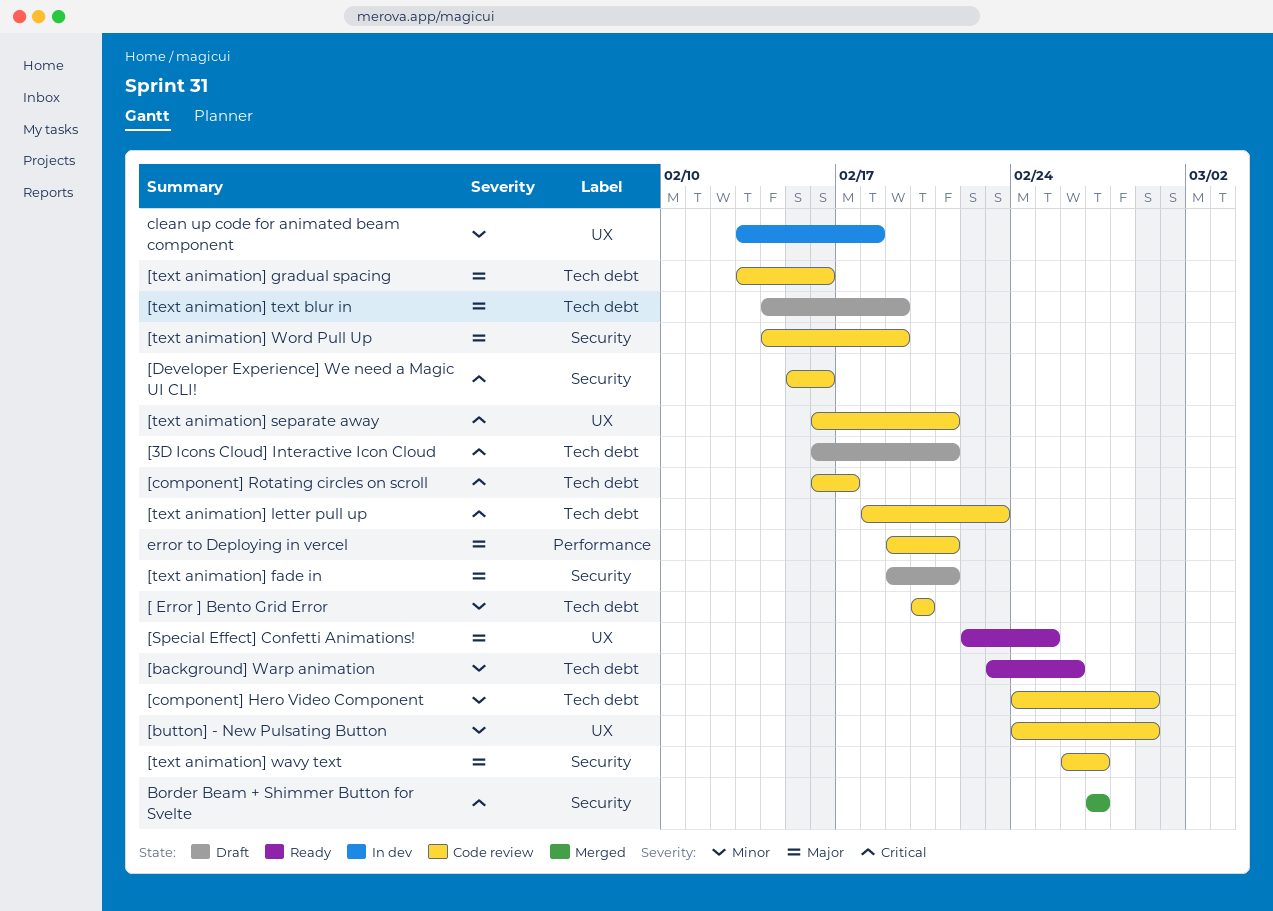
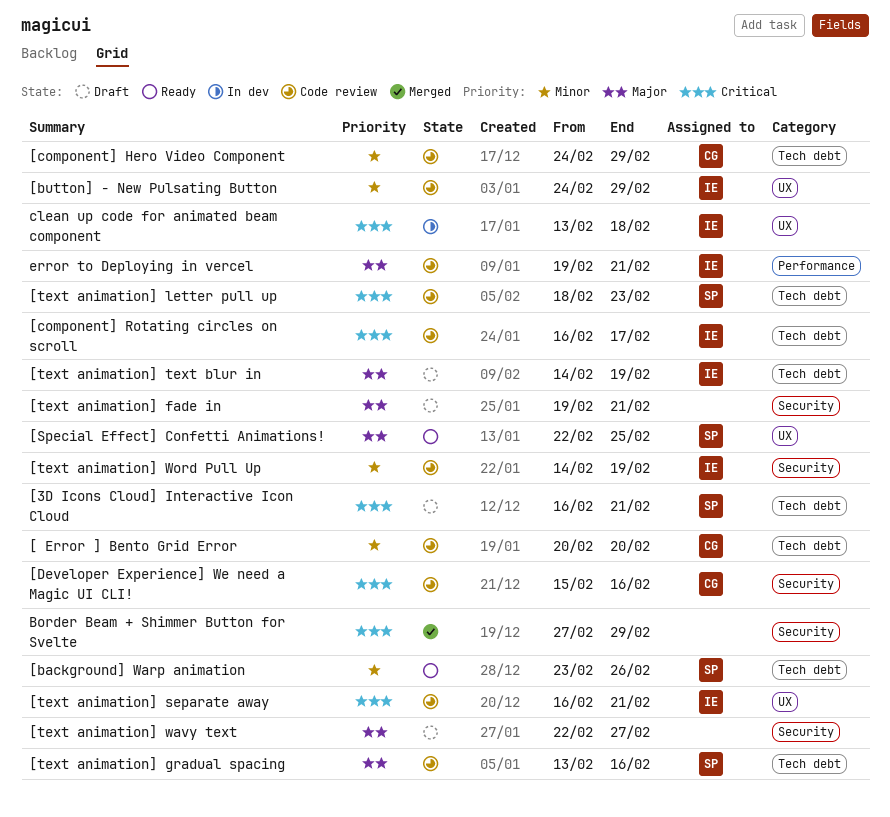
[text animation] wavy text, status: Code review -> Draft
[text animation] wavy text, start: Feb 26 -> Feb 22
[text animation] Word Pull Up, priority: Major -> Minor
Border Beam + Shimmer Button for Svelte, due: Feb 27 -> Feb 29
clean up code for animated beam component, priority: Minor -> Critical

